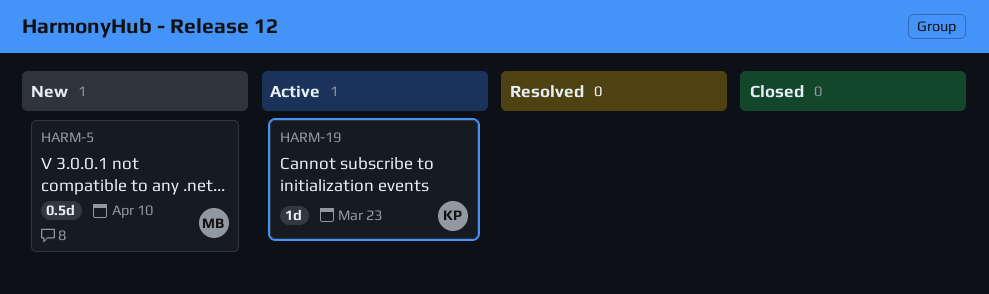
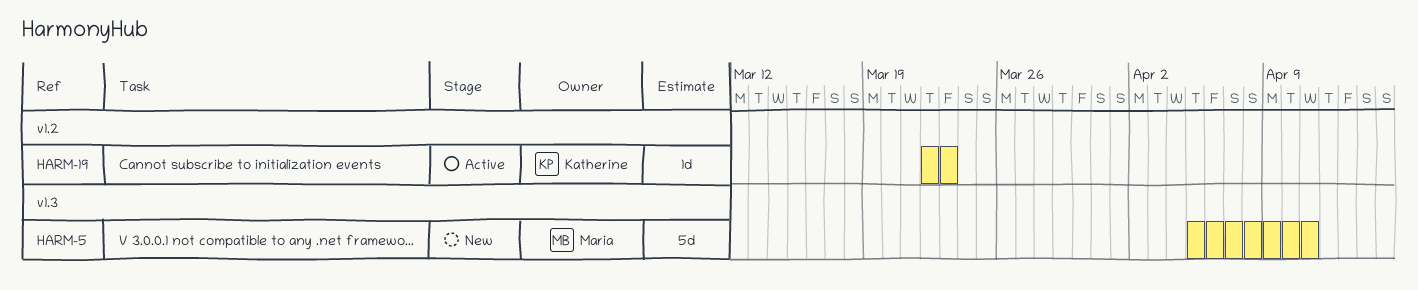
HARM-5, estimate: 0.5d -> 5d
HARM-5, due: Apr 10 -> Apr 11

